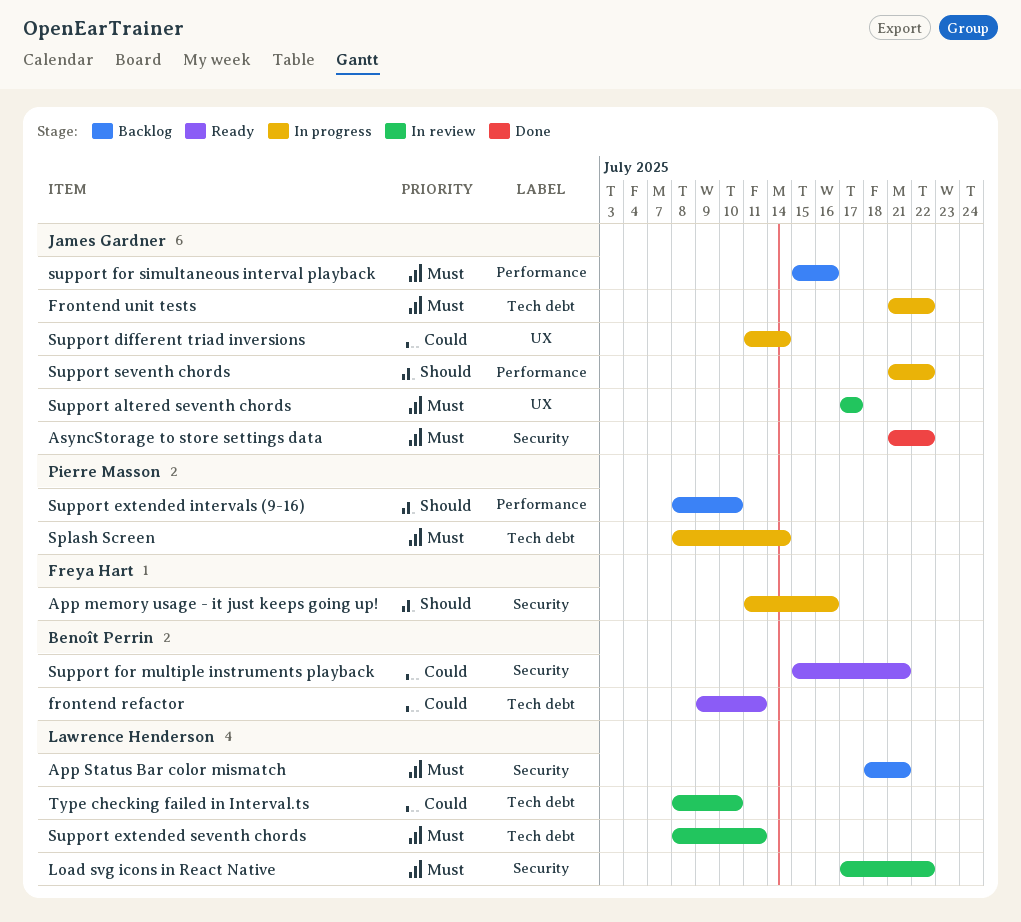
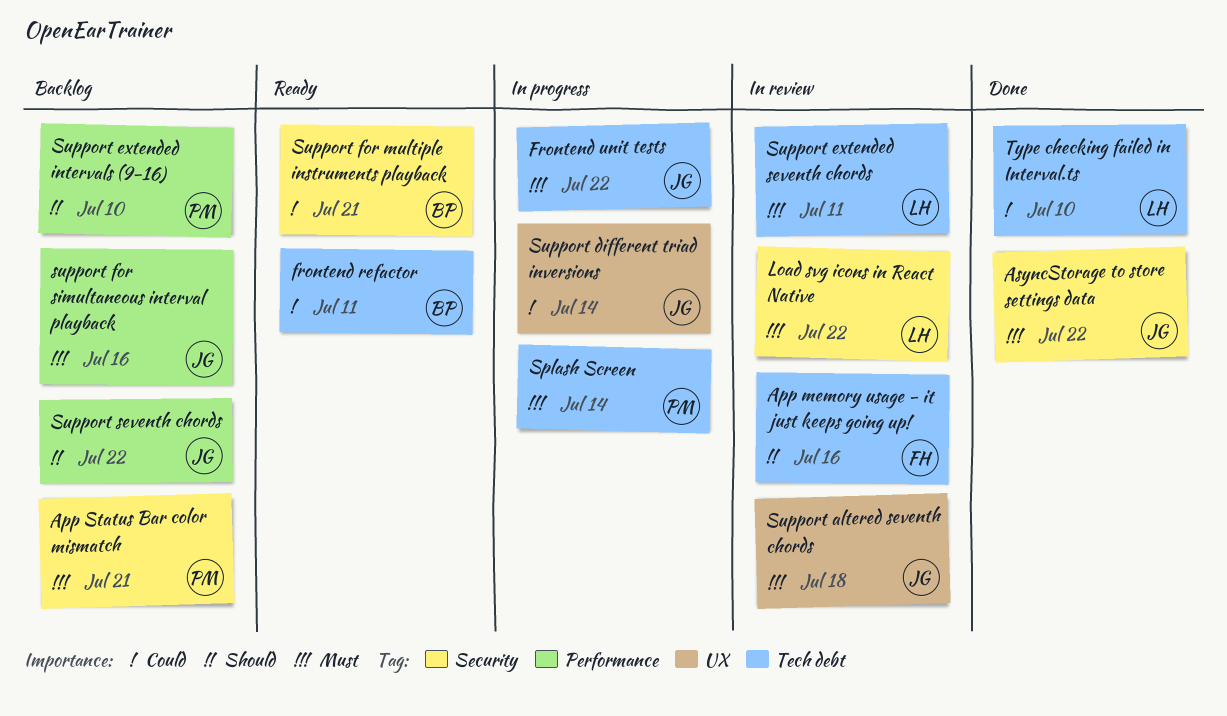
App memory usage - it just keeps going up!, status: In progress -> In review
App memory usage - it just keeps going up!, label: Security -> Tech debt
App Status Bar color mismatch, owner: Lawrence Henderson -> Pierre Masson
Support altered seventh chords, due: Jul 17 -> Jul 18
Support seventh chords, status: In progress -> Backlog
Type checking failed in Interval.ts, status: In review -> Done

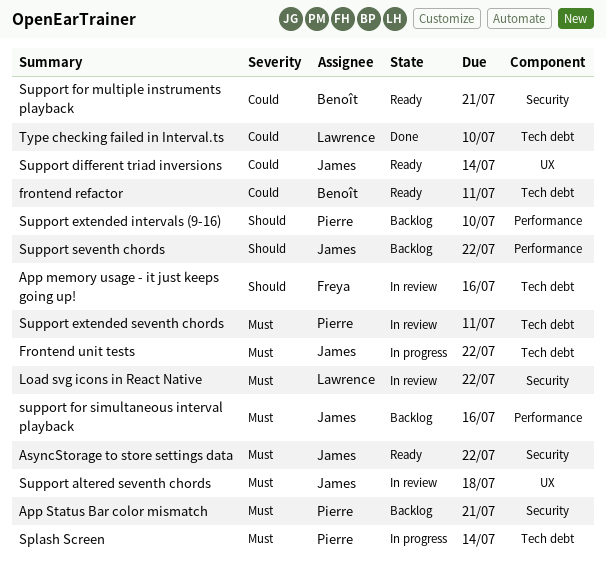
AsyncStorage to store settings data, status: Done -> Ready
Support different triad inversions, status: In progress -> Ready
Support extended seventh chords, owner: Lawrence -> Pierre

